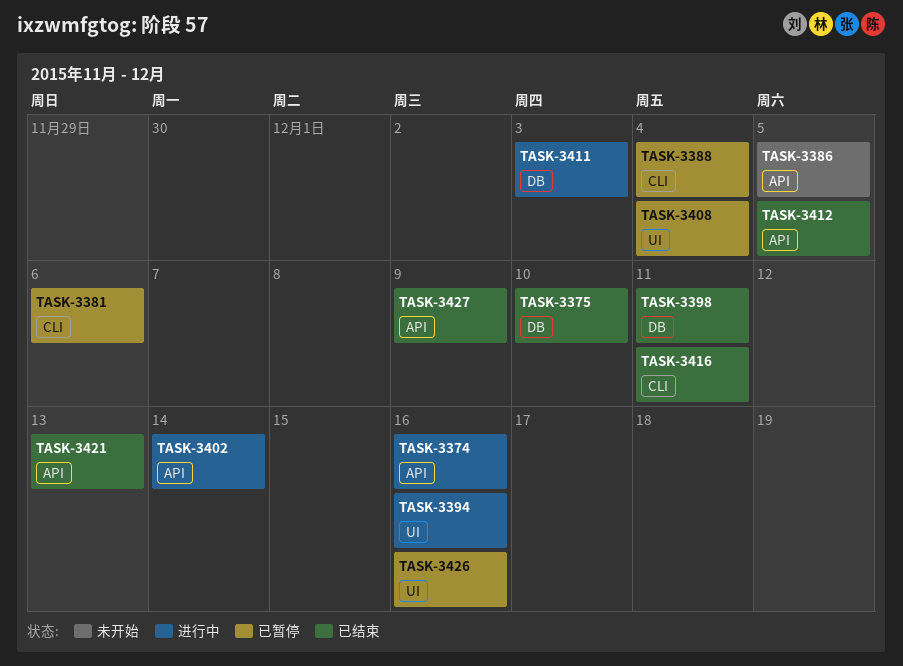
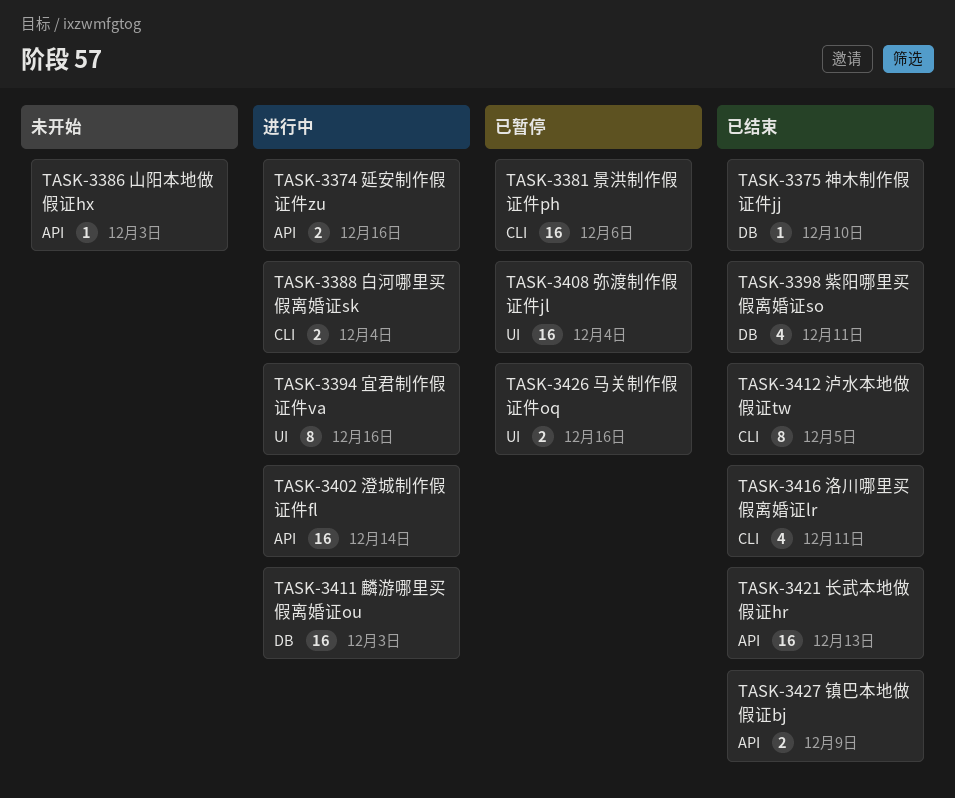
TASK-3386, due: Dec 5 -> Dec 3
TASK-3388, status: 已暂停 -> 进行中
TASK-3412, label: API -> CLI

